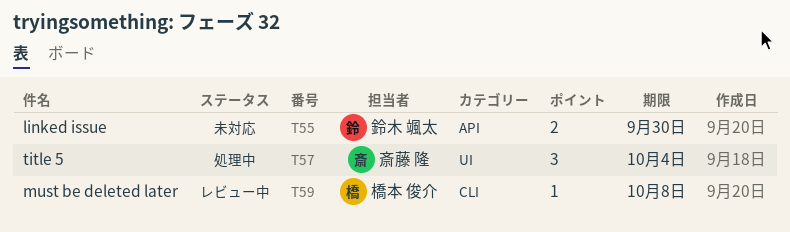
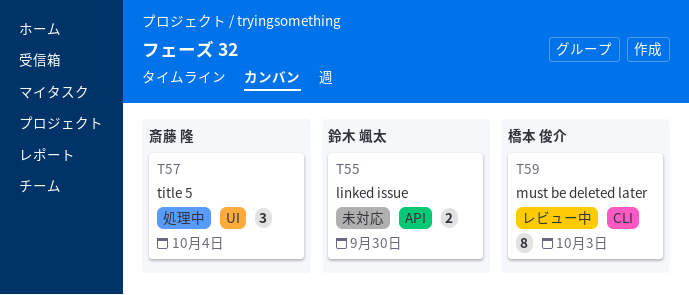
T59, estimate: 1 -> 8
T59, due: Oct 8 -> Oct 3

